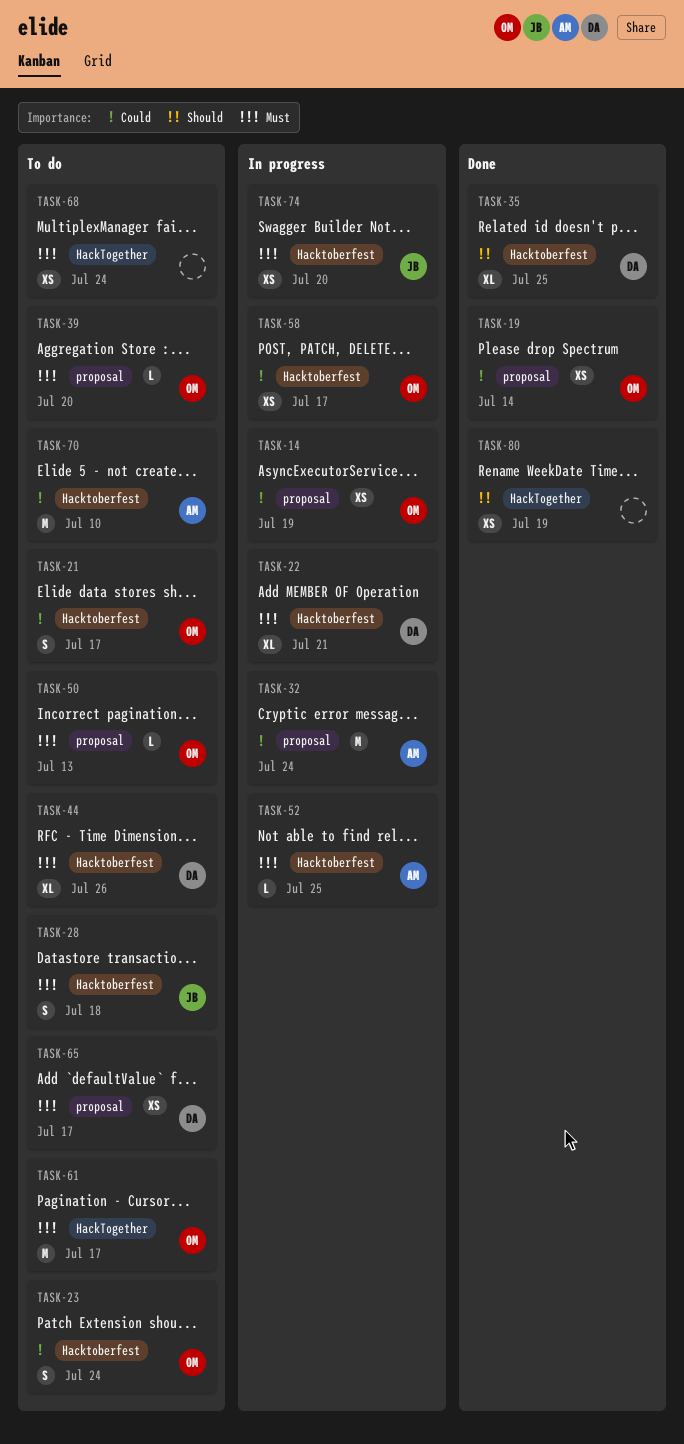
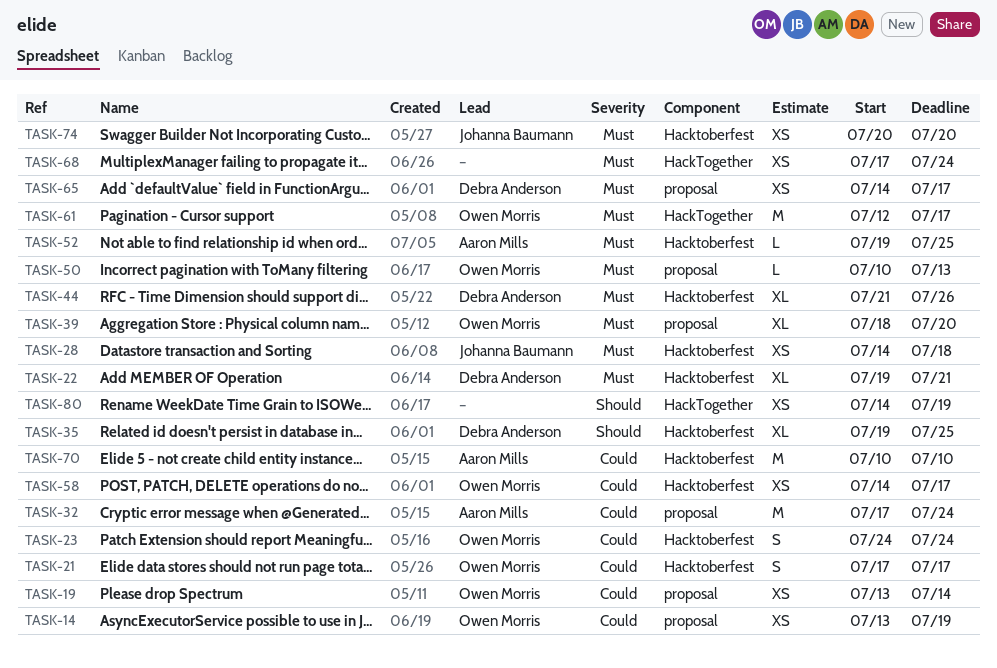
TASK-28, estimate: S -> XS
TASK-39, estimate: L -> XL

